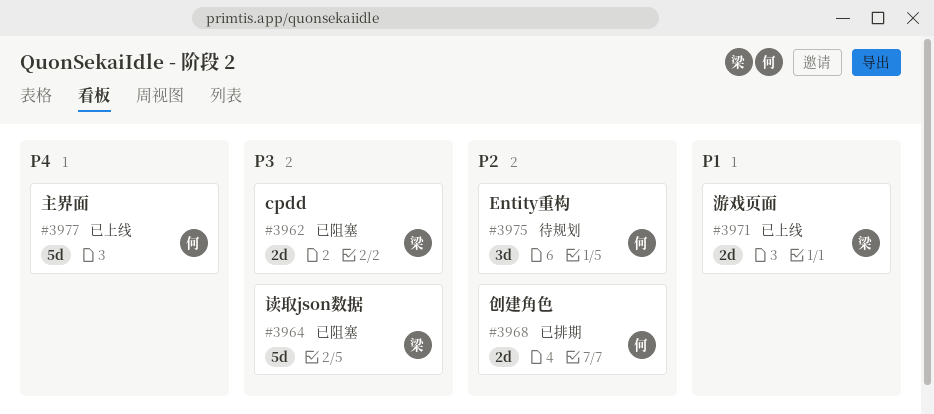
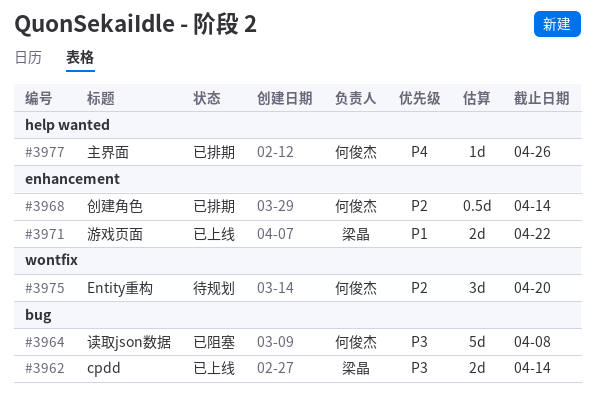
#3962, status: 已阻塞 -> 已上线
#3964, owner: 梁晶 -> 何俊杰
#3968, estimate: 2d -> 0.5d
#3977, status: 已上线 -> 已排期
#3977, estimate: 5d -> 1d

